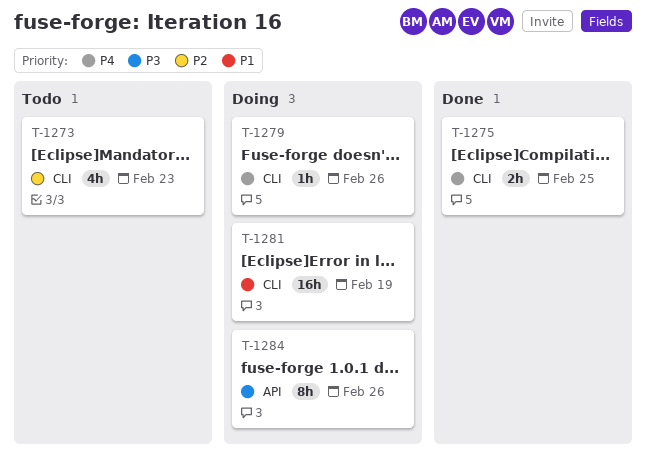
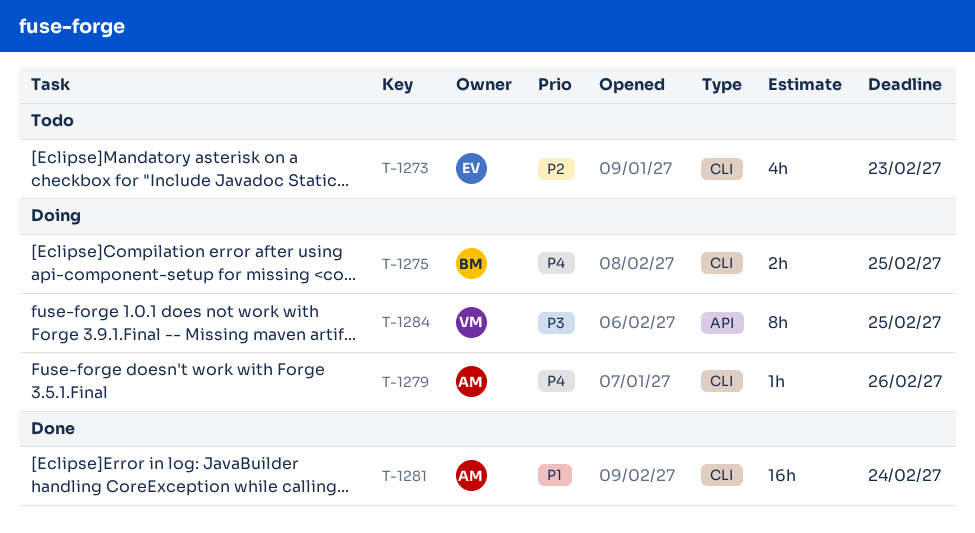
T-1275, status: Done -> Doing
T-1281, status: Doing -> Done
T-1281, due: Feb 19 -> Feb 24
T-1284, due: Feb 26 -> Feb 25

